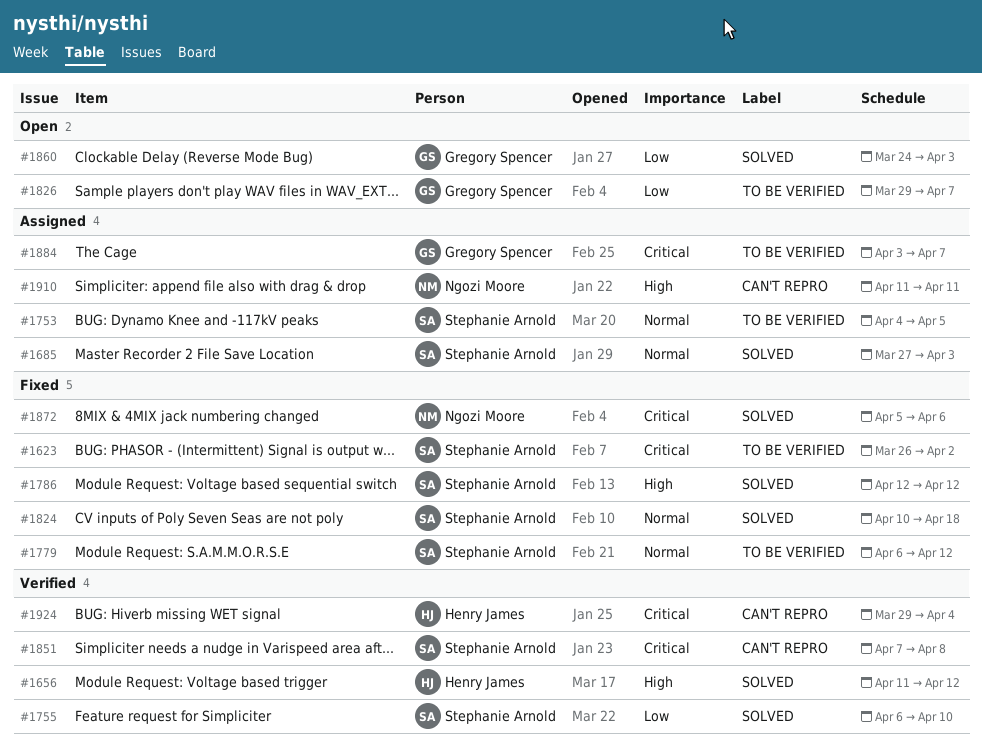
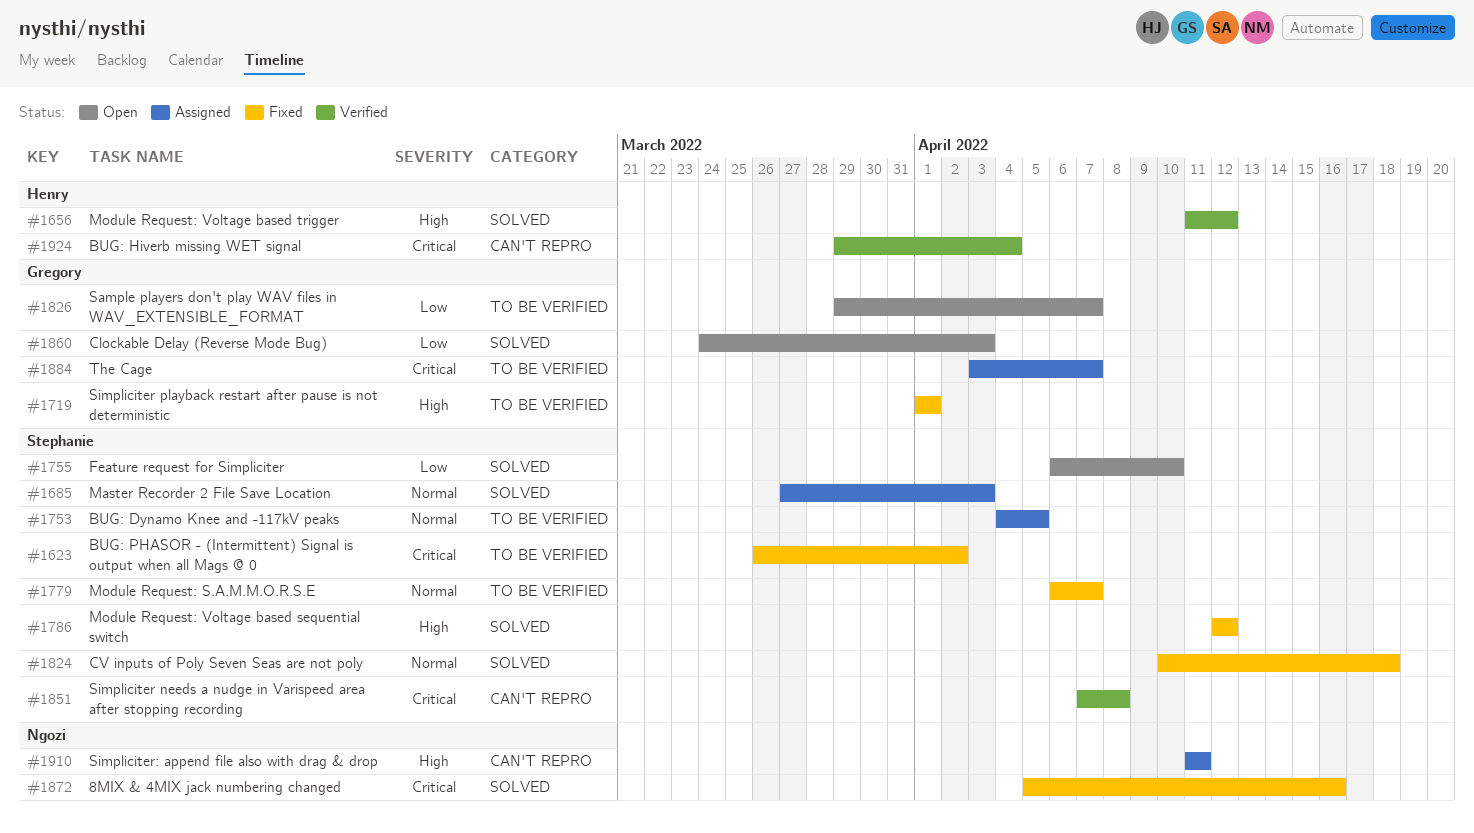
#1719: none -> present
#1755, status: Verified -> Open
#1779, due: Apr 12 -> Apr 7
#1872, due: Apr 6 -> Apr 16

